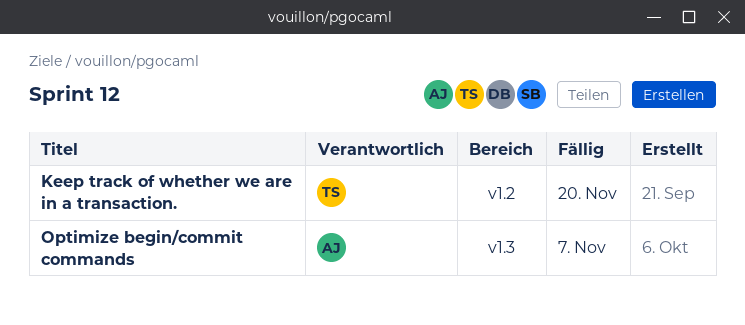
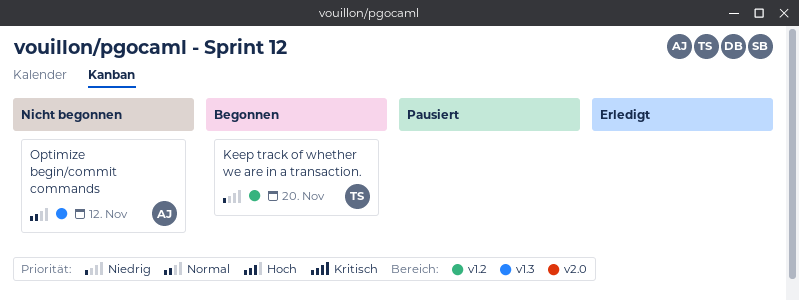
Optimize begin/commit commands, due: Nov 7 -> Nov 12

